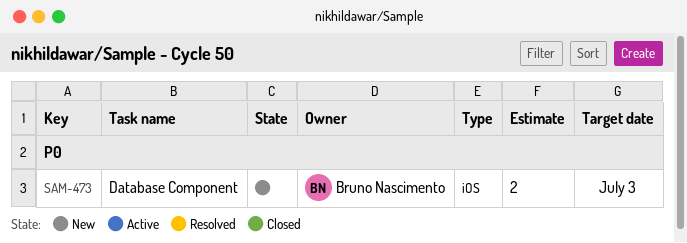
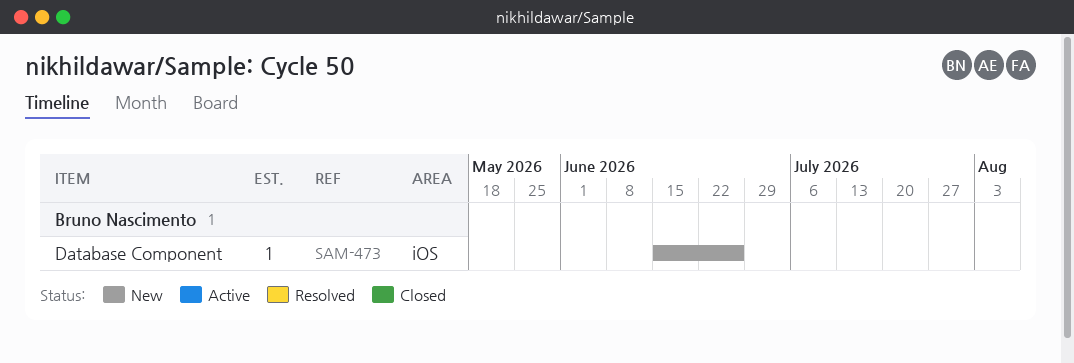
SAM-473, estimate: 2 -> 1
SAM-473, due: Jul 3 -> Jun 26

